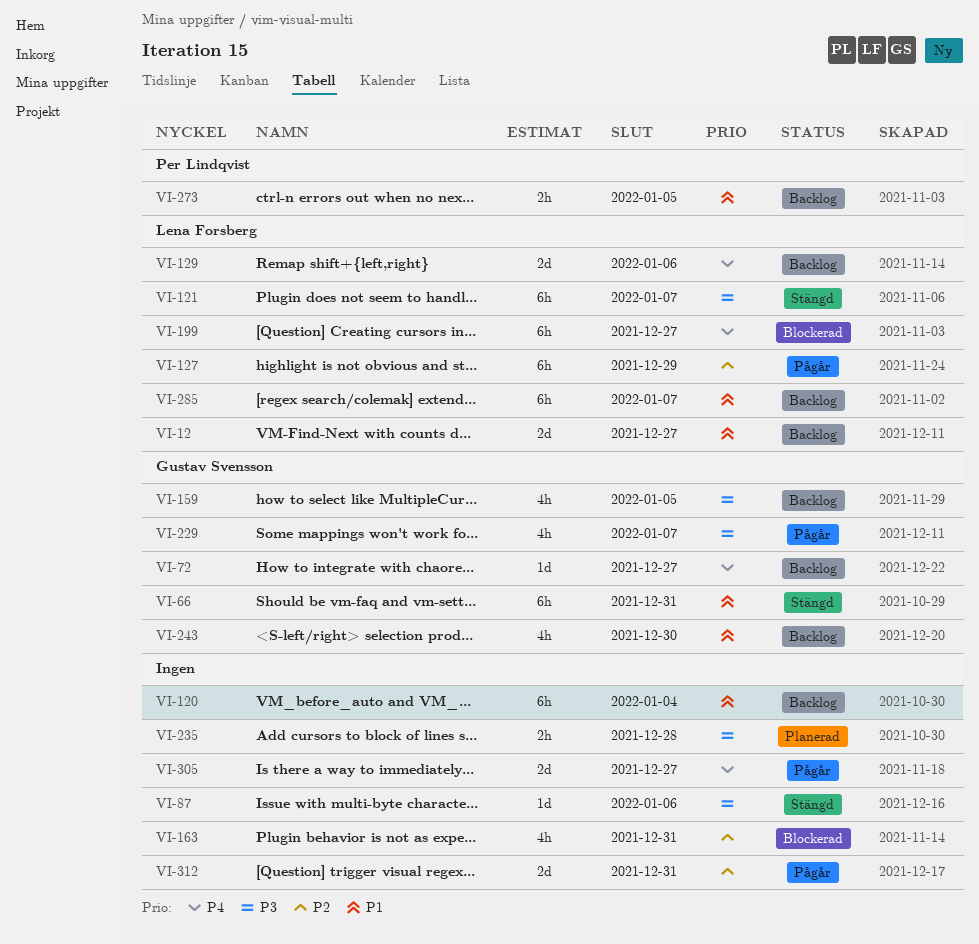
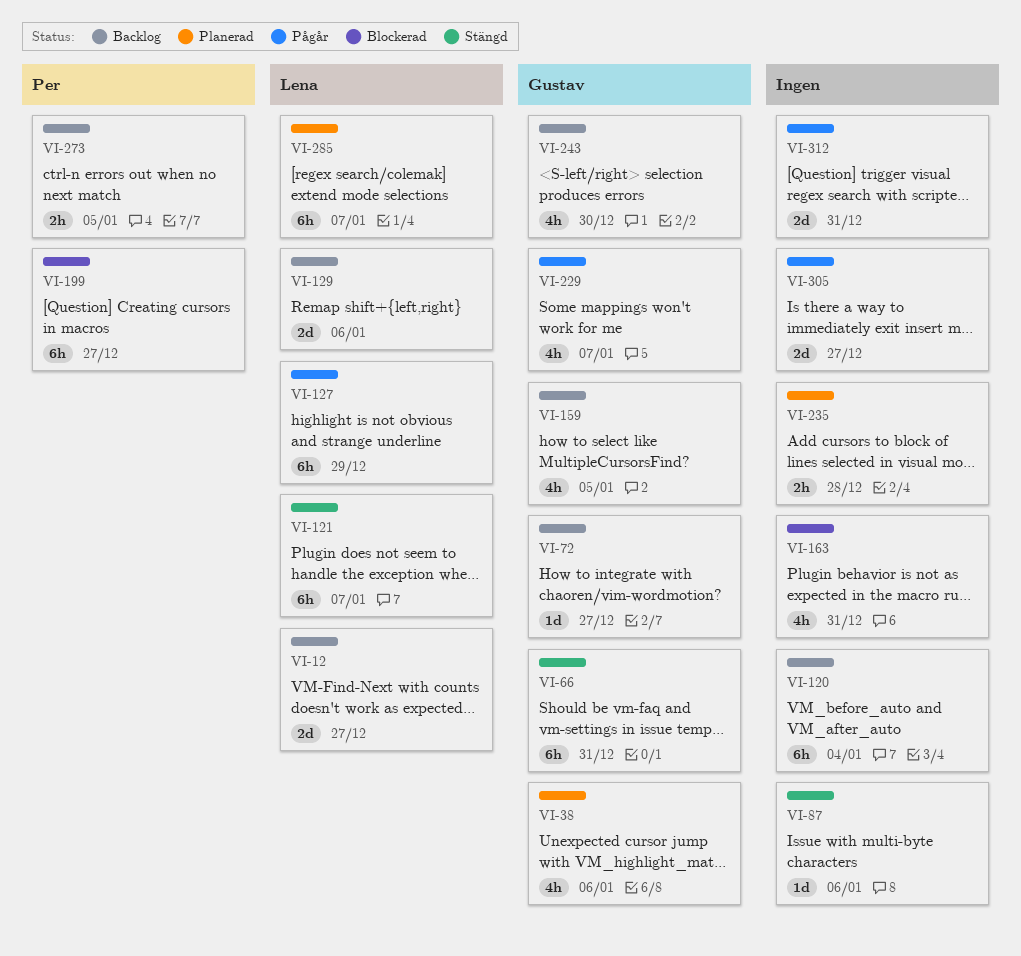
VI-38: none -> present
VI-199, owner: Lena Forsberg -> Per Lindqvist
VI-285, status: Backlog -> Planerad

